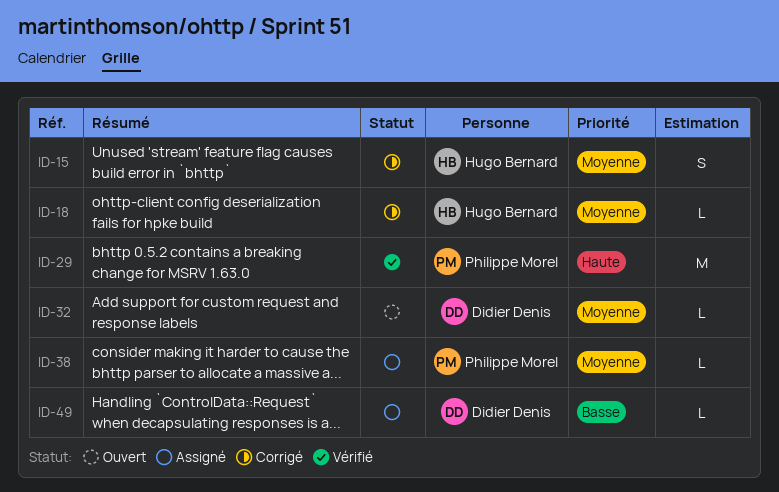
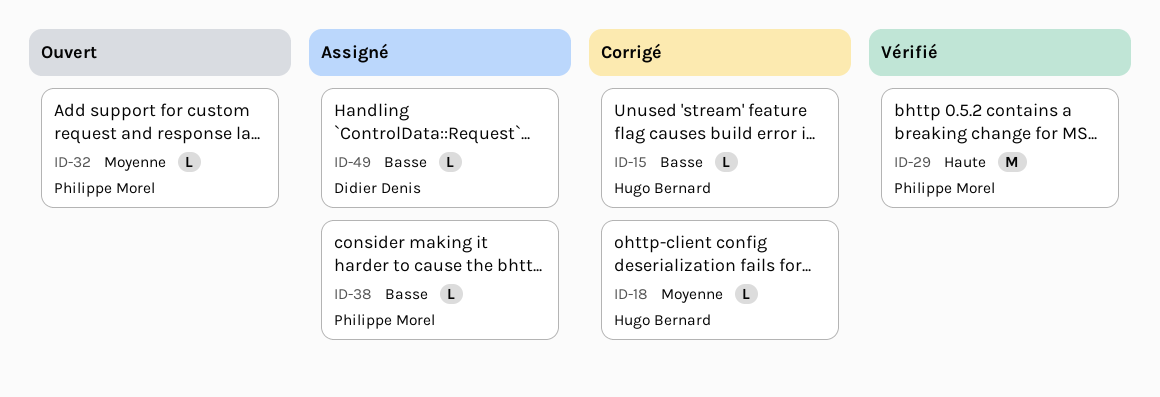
ID-15, priority: Moyenne -> Basse
ID-15, estimate: S -> L
ID-32, owner: Didier Denis -> Philippe Morel
ID-38, priority: Moyenne -> Basse

